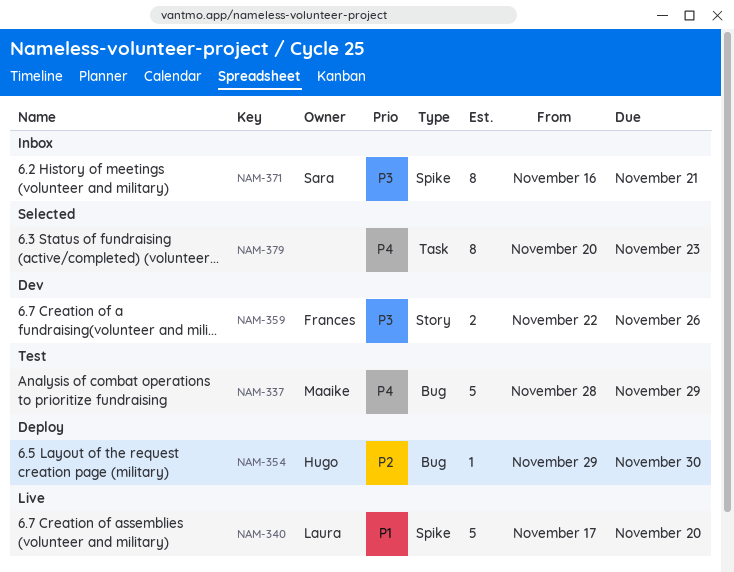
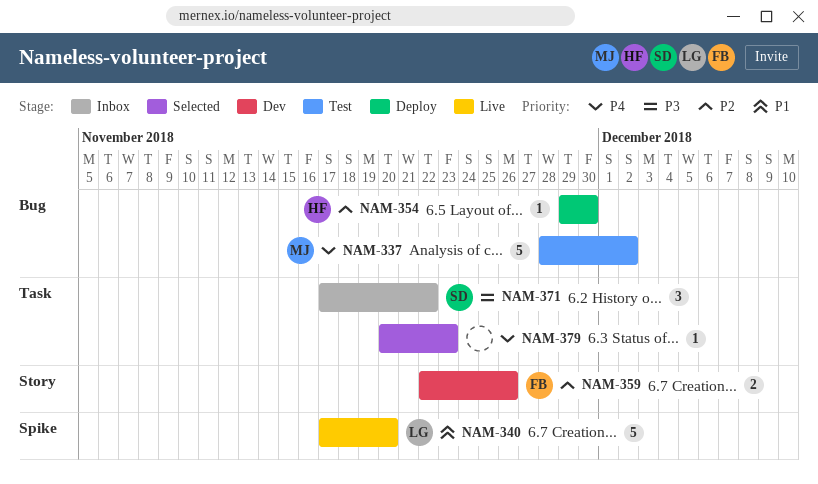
NAM-337, due: Nov 29 -> Dec 2
NAM-359, priority: P3 -> P2
NAM-371, label: Spike -> Task
NAM-371, estimate: 8 -> 3
NAM-371, start: Nov 16 -> Nov 17
NAM-371, due: Nov 21 -> Nov 22
NAM-379, estimate: 8 -> 1

